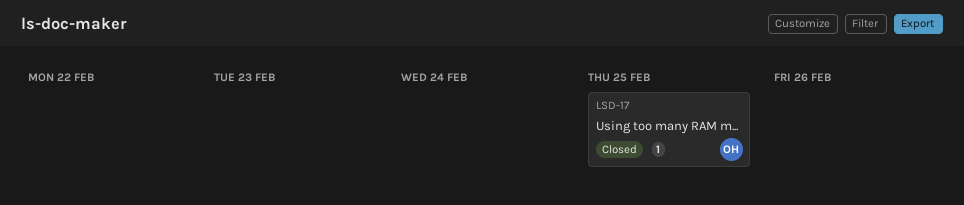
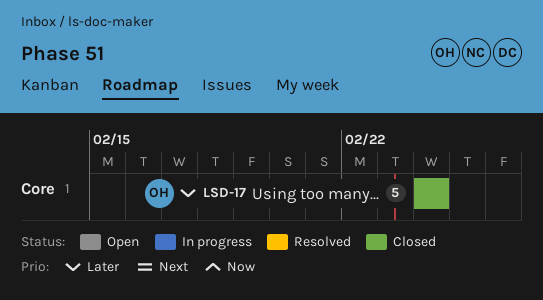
LSD-17, estimate: 1 -> 5
LSD-17, due: Feb 25 -> Feb 24

